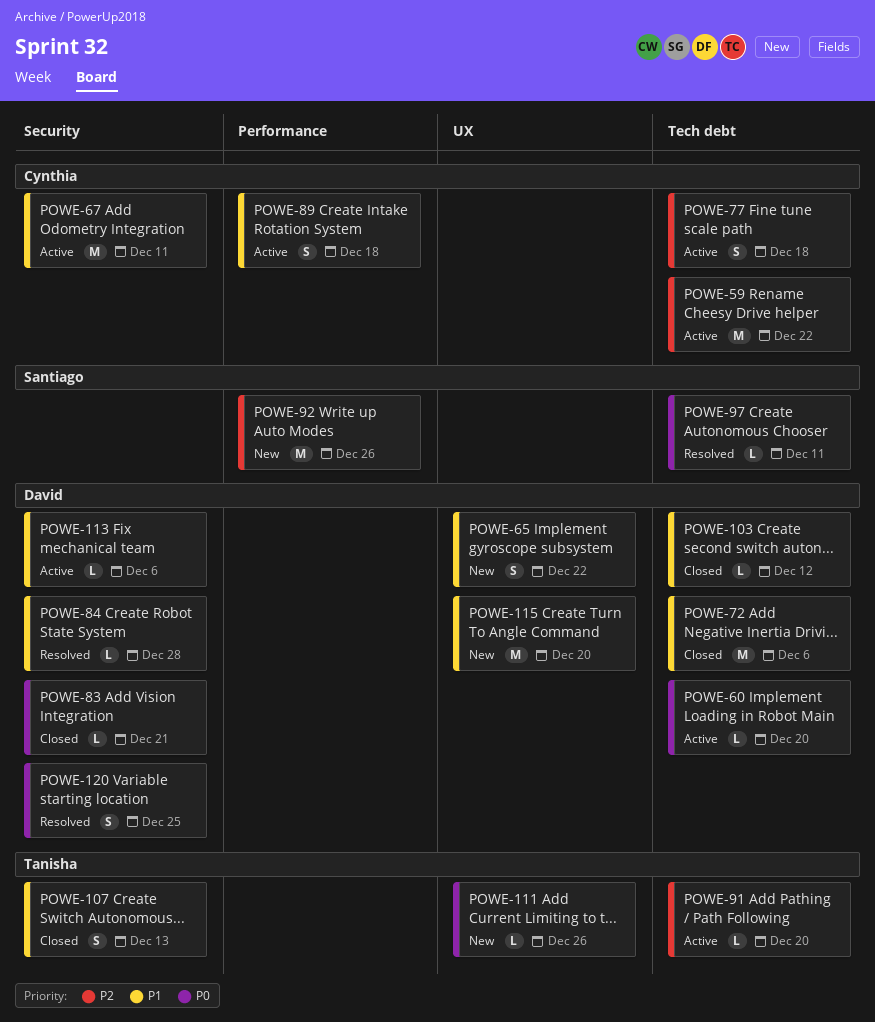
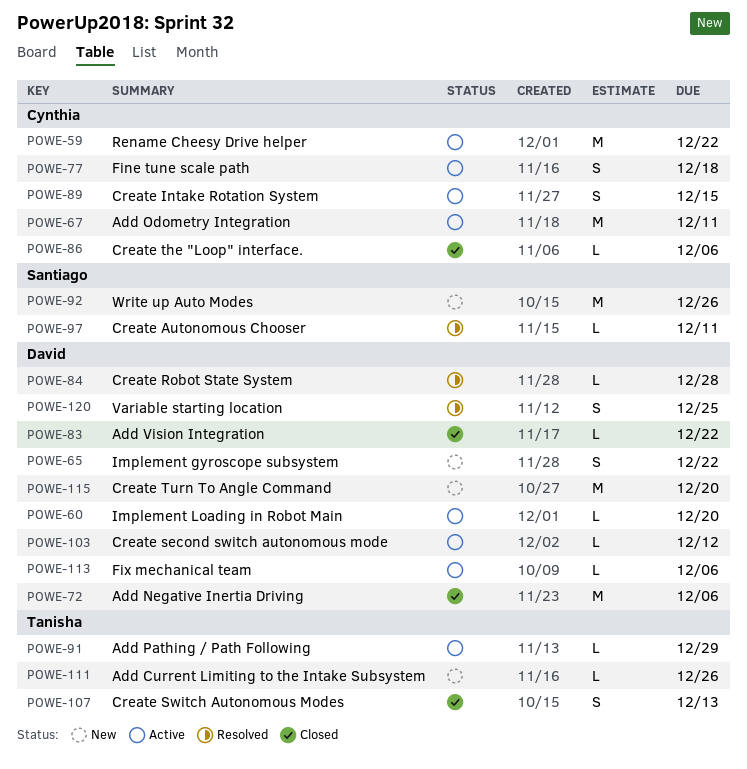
POWE-83, due: Dec 21 -> Dec 22
POWE-86: none -> present
POWE-89, due: Dec 18 -> Dec 15
POWE-91, due: Dec 20 -> Dec 29
POWE-103, status: Closed -> Active

